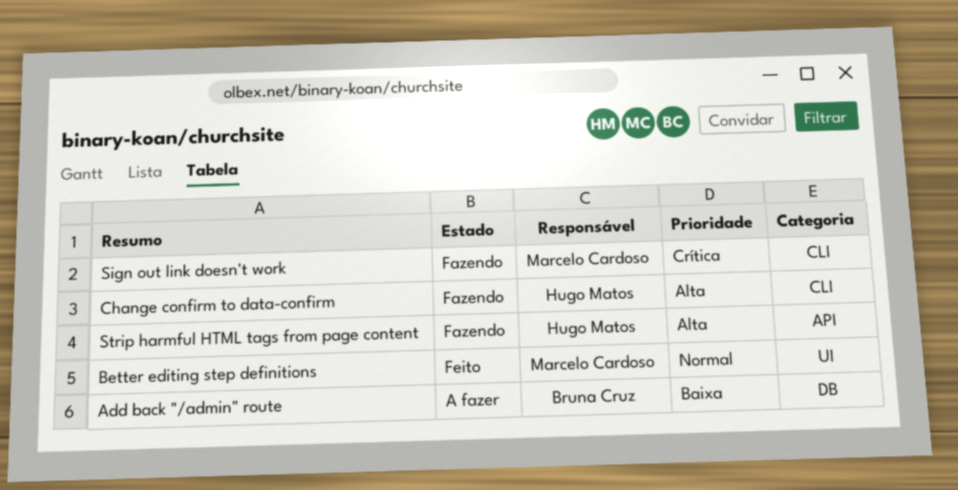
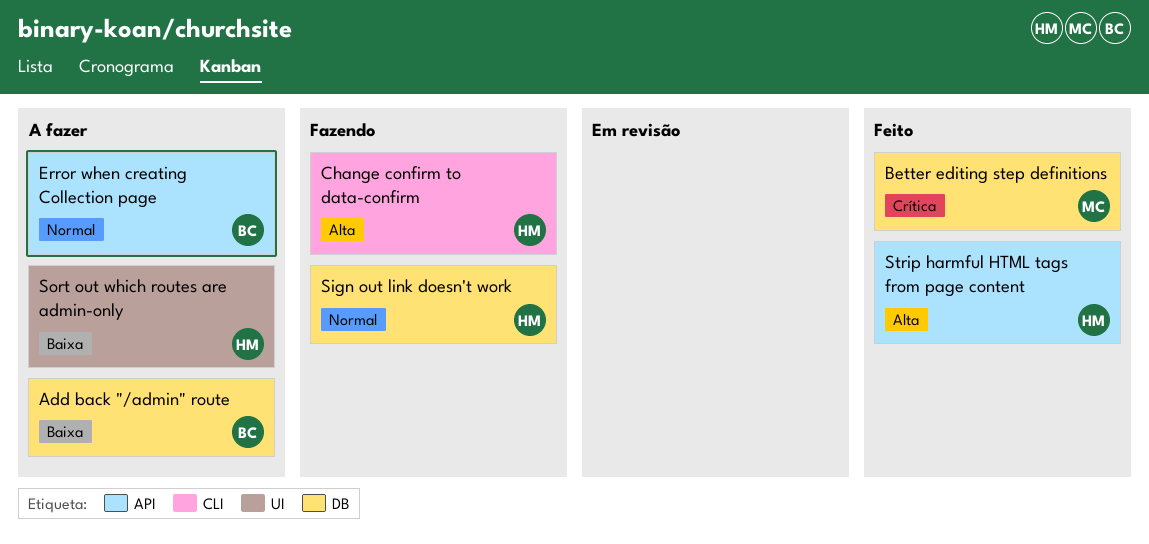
Better editing step definitions, priority: Normal -> Crítica
Better editing step definitions, label: UI -> DB
Error when creating Collection page: none -> present
Sign out link doesn't work, owner: Marcelo Cardoso -> Hugo Matos
Sign out link doesn't work, priority: Crítica -> Normal
Sign out link doesn't work, label: CLI -> DB
Sort out which routes are admin-only: none -> present
Strip harmful HTML tags from page content, status: Fazendo -> Feito

